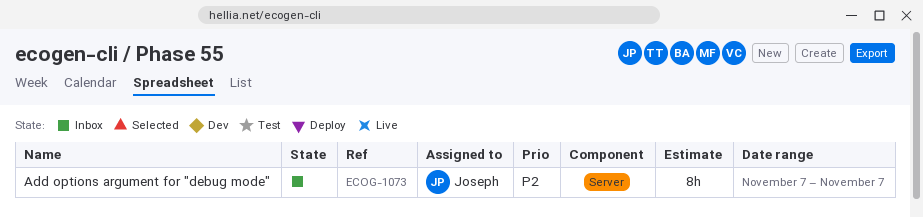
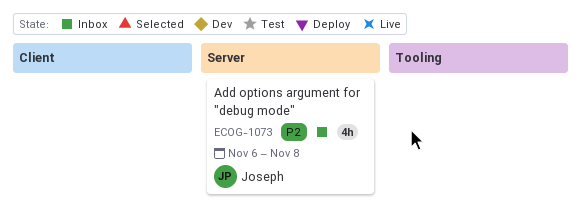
ECOG-1073, estimate: 8h -> 4h
ECOG-1073, start: Nov 7 -> Nov 6
ECOG-1073, due: Nov 7 -> Nov 8

